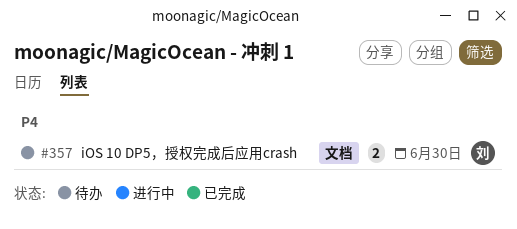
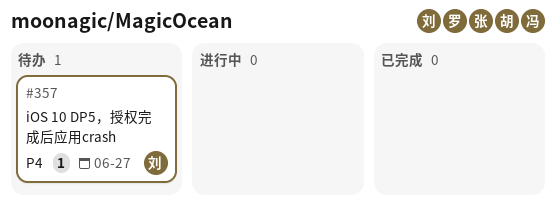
#357, estimate: 2 -> 1
#357, due: Jun 30 -> Jun 27

